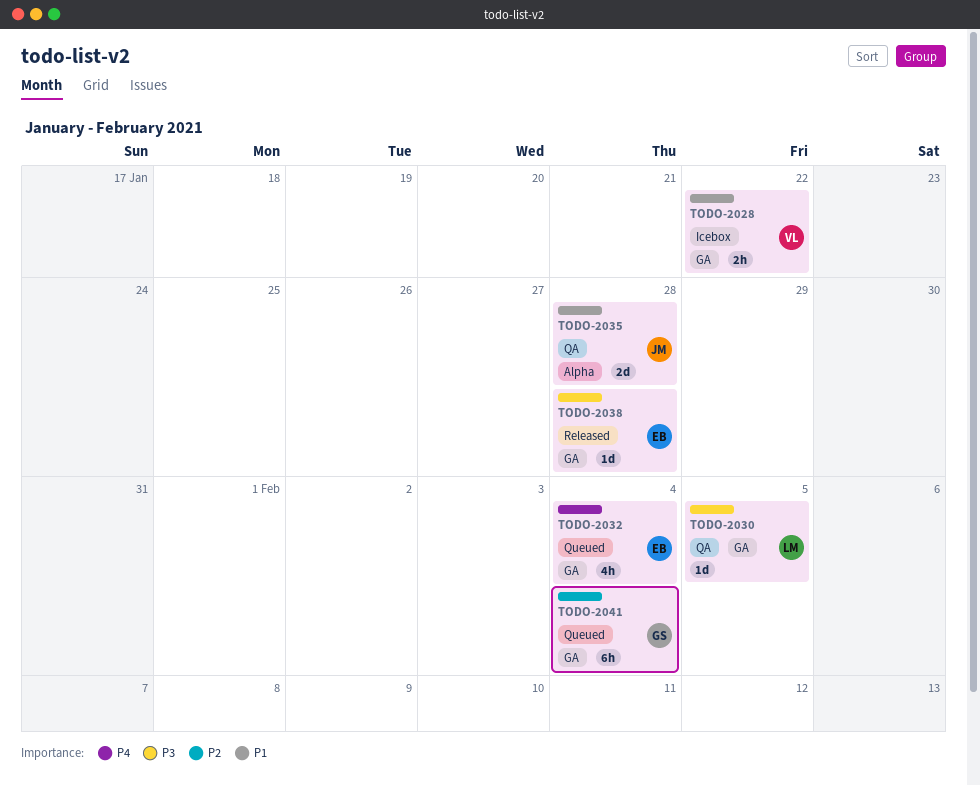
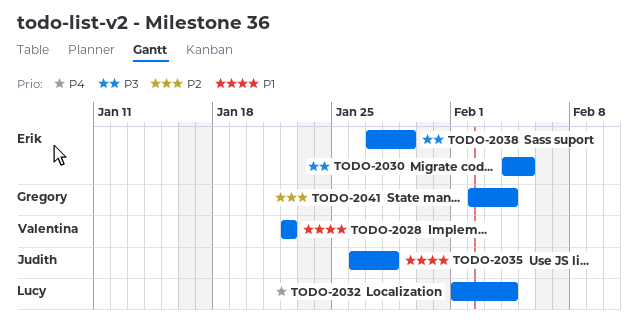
TODO-2030, owner: Lucy -> Erik
TODO-2032, owner: Erik -> Lucy
TODO-2038, due: Jan 28 -> Jan 29

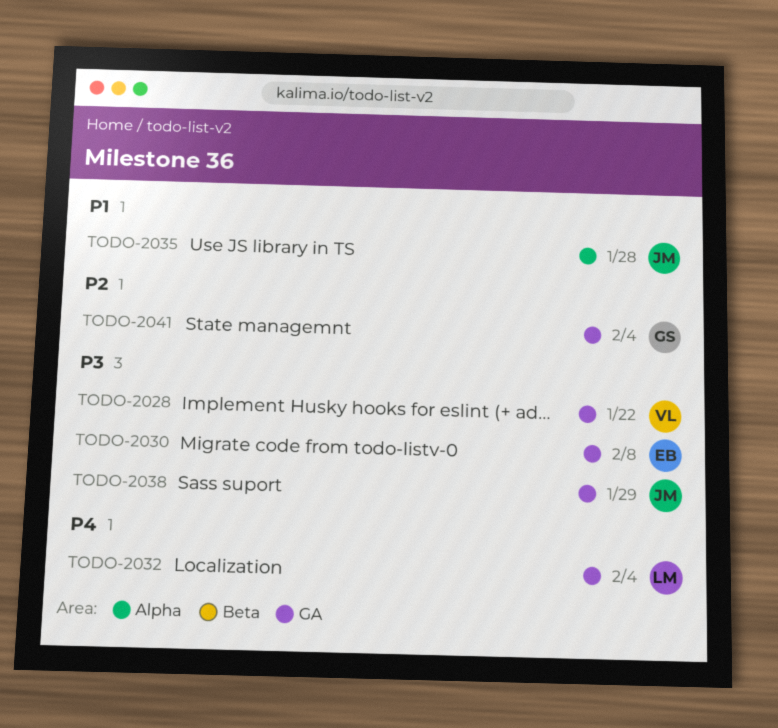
TODO-2028, priority: P1 -> P3
TODO-2030, due: Feb 5 -> Feb 8
TODO-2038, owner: Erik -> Judith

